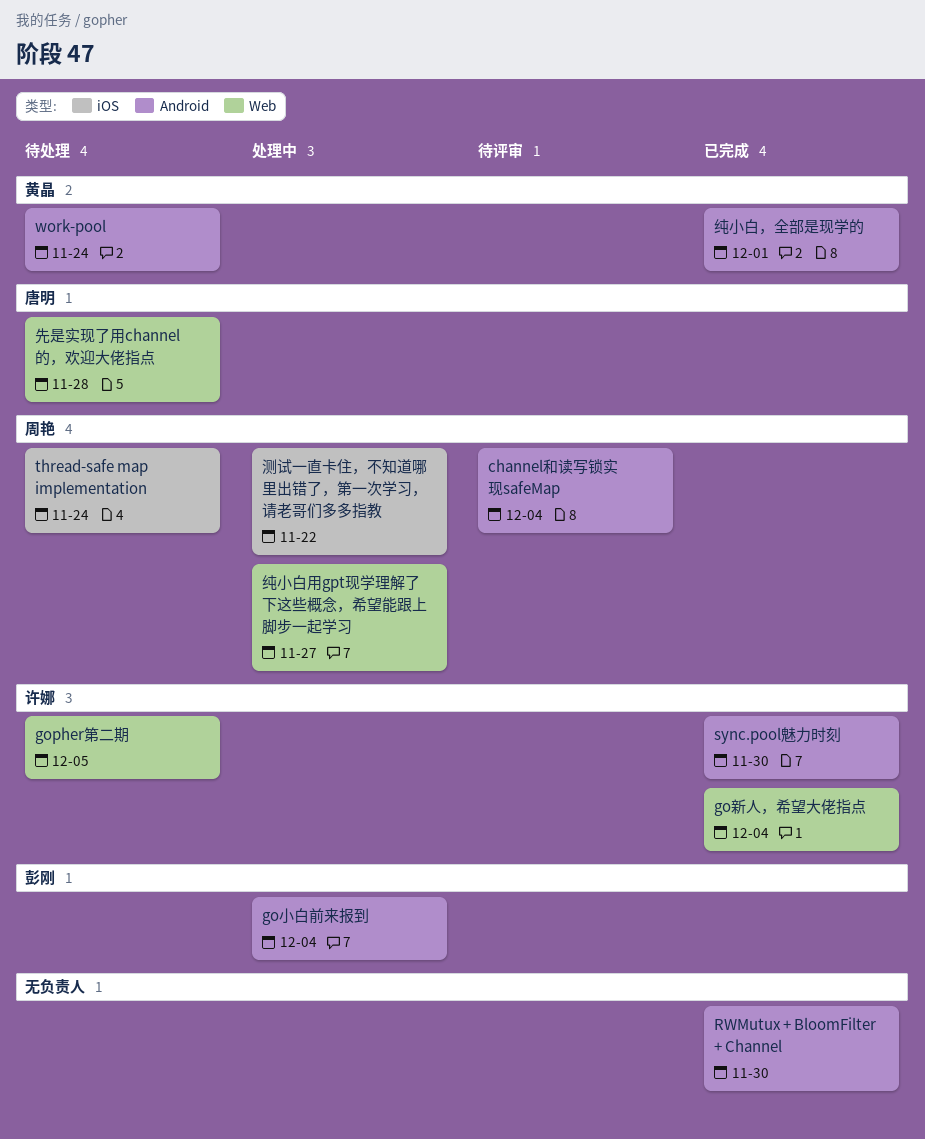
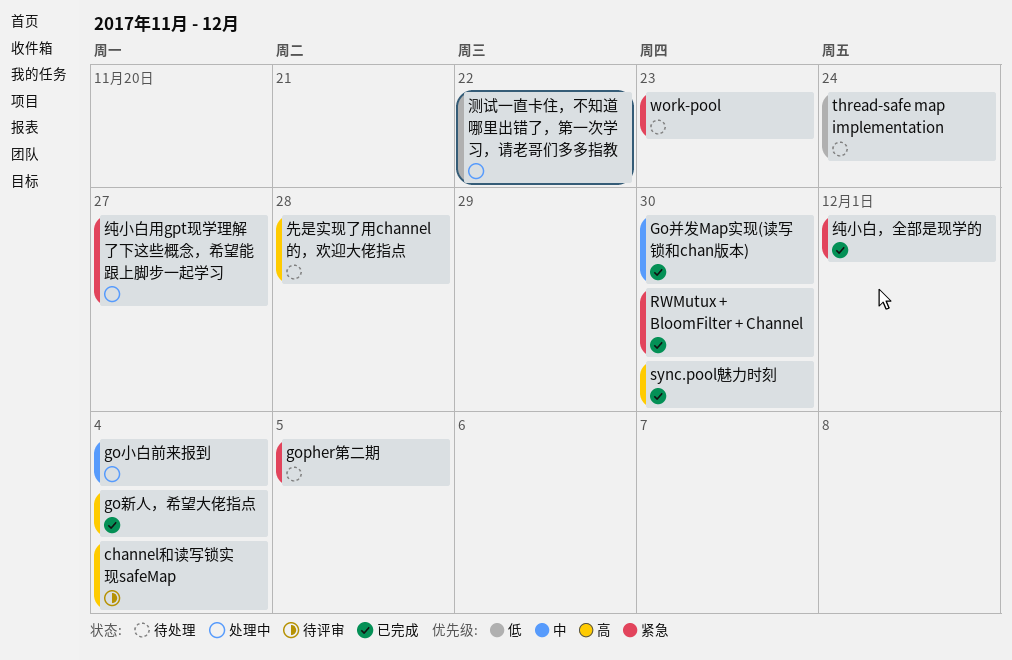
Go并发Map实现(读写锁和chan版本): none -> present
work-pool, due: Nov 24 -> Nov 23

